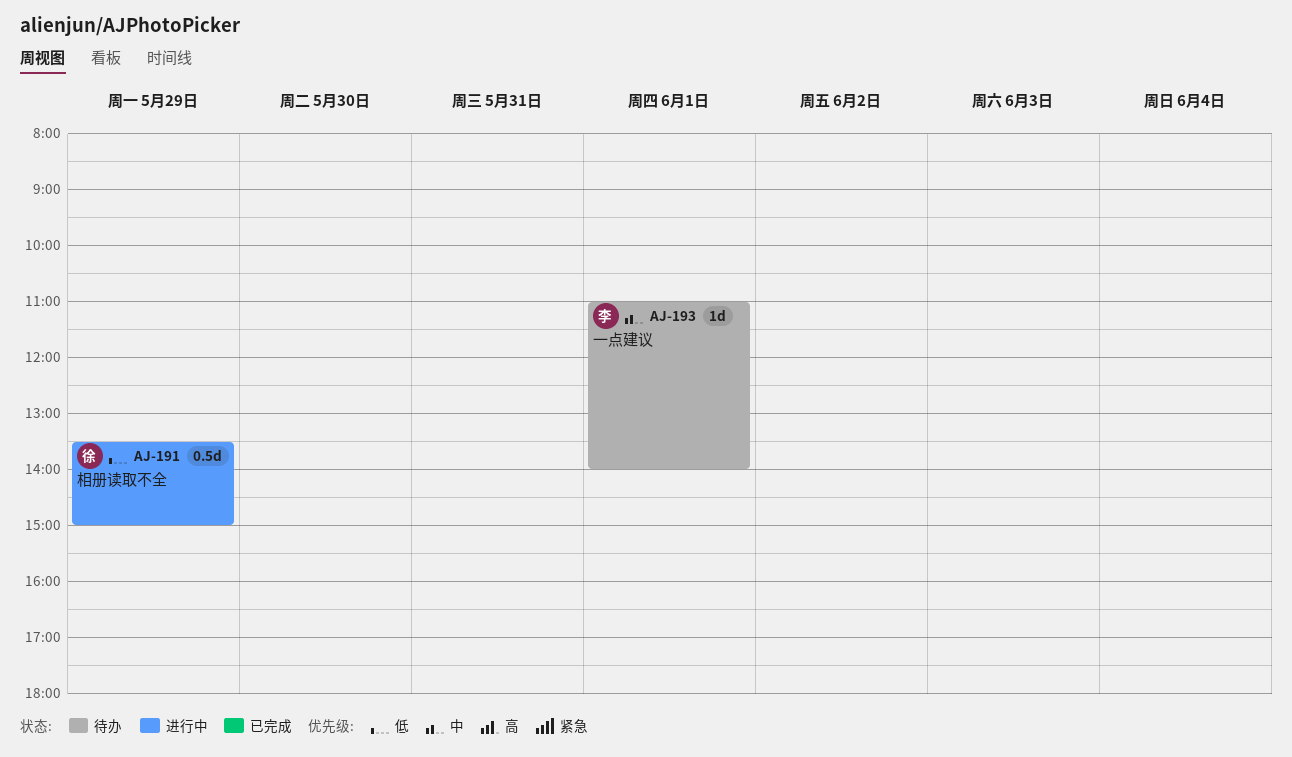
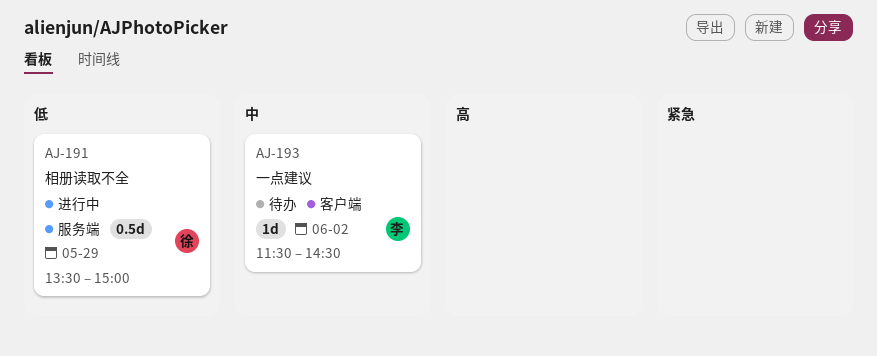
AJ-193, day: Jun 1 -> Jun 2
AJ-193, begins: 11:00 -> 11:30
AJ-193, ends: 14:00 -> 14:30

